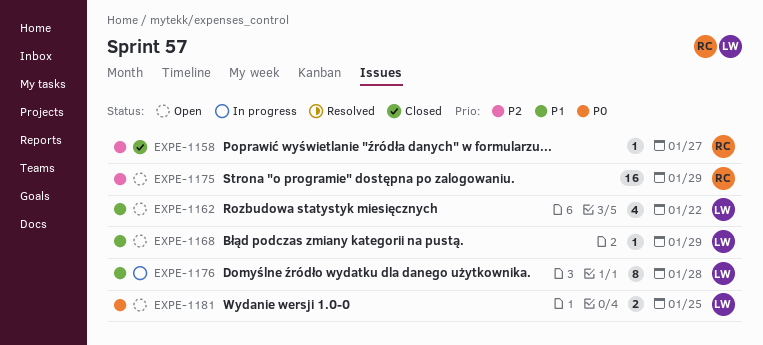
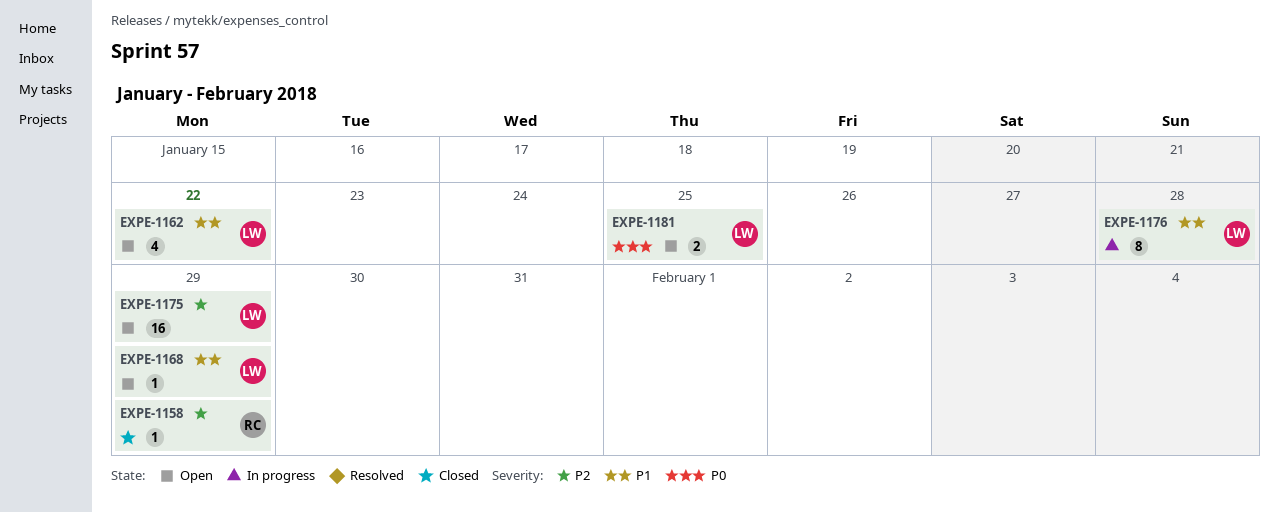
EXPE-1158, due: Jan 27 -> Jan 29
EXPE-1175, owner: RC -> LW

